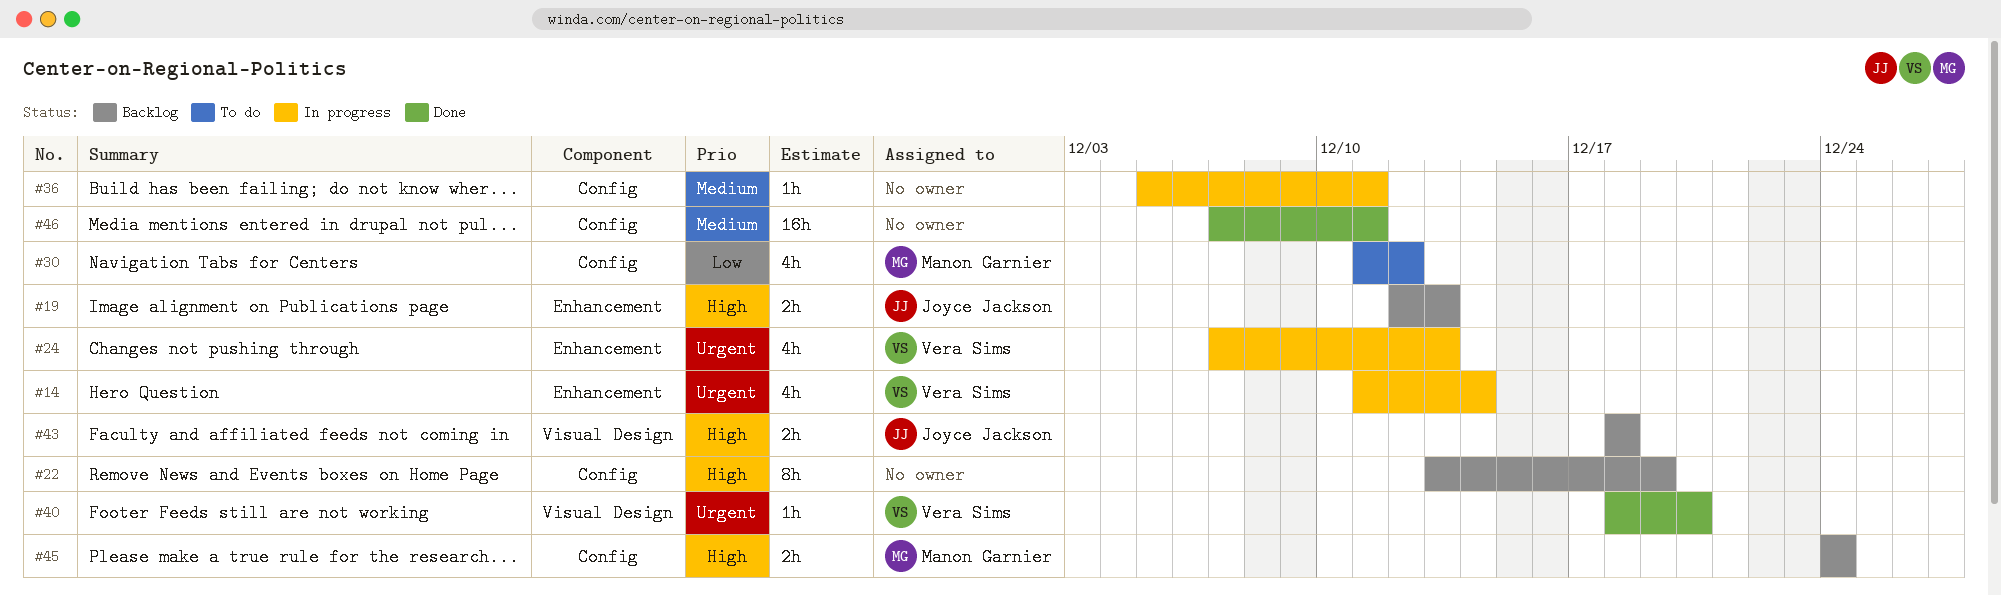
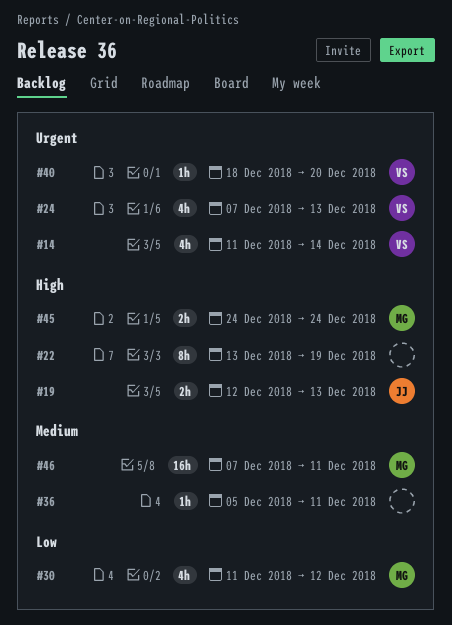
#43: present -> none
#46, owner: none -> Manon Garnier

